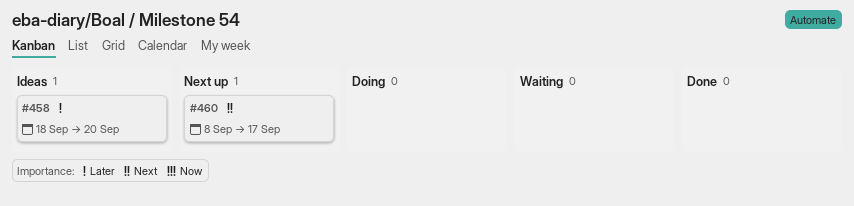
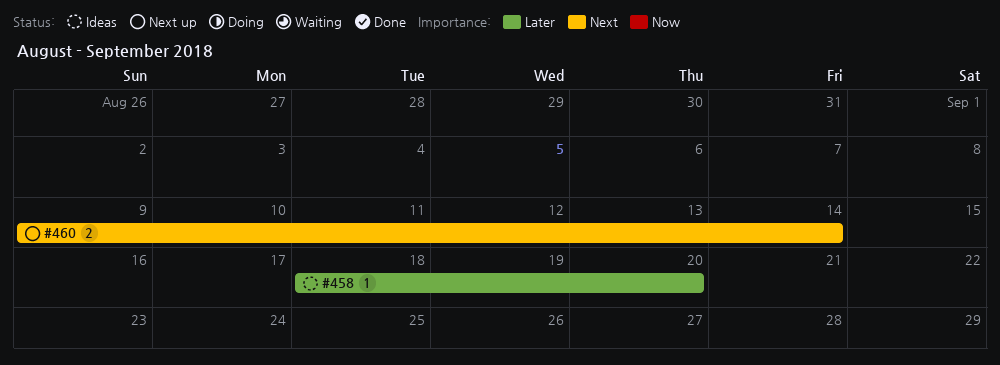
#460, start: Sep 8 -> Sep 9
#460, due: Sep 17 -> Sep 14

